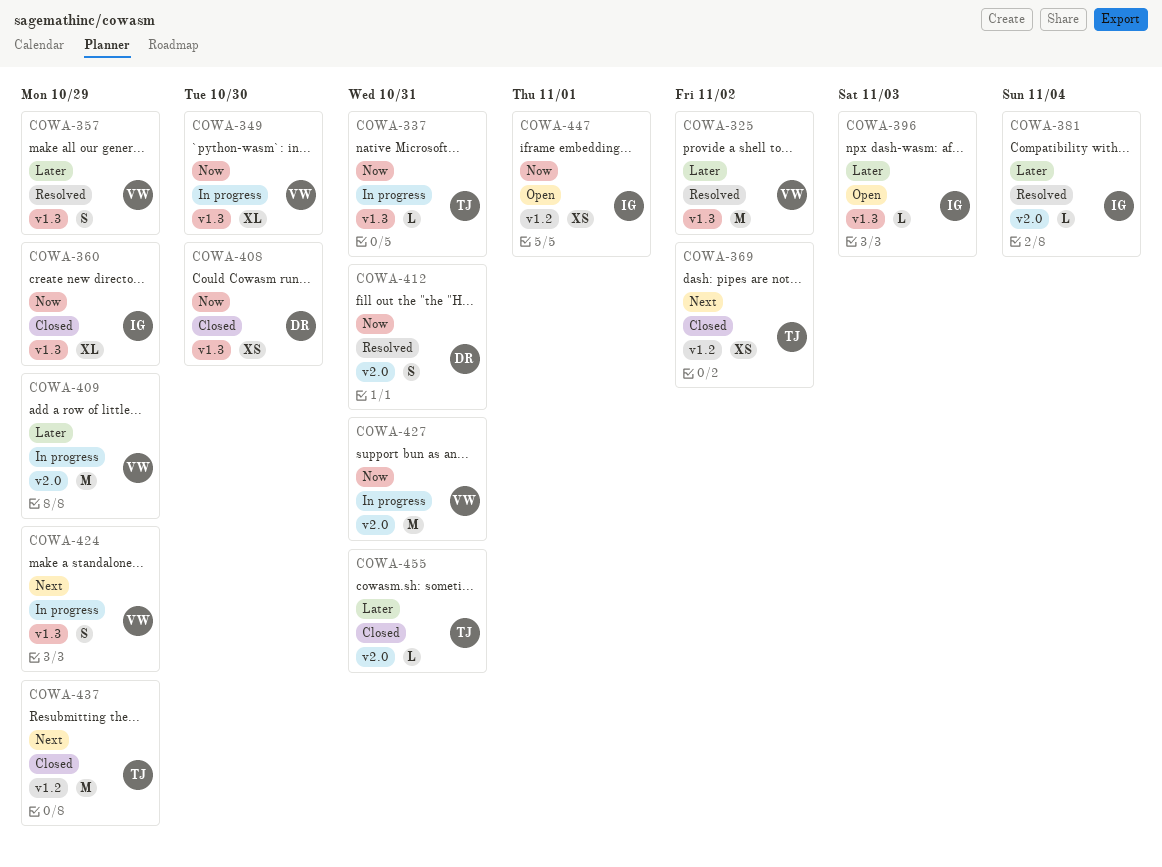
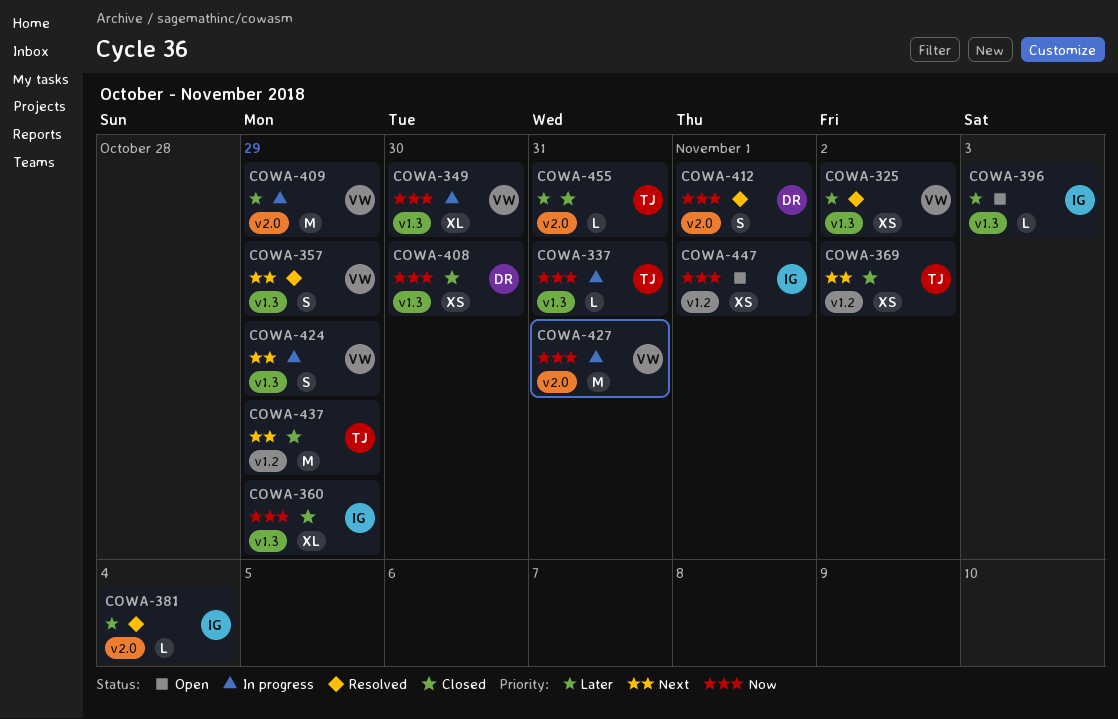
COWA-325, estimate: M -> XS
COWA-357, priority: Later -> Next
COWA-412, due: Oct 31 -> Nov 1

